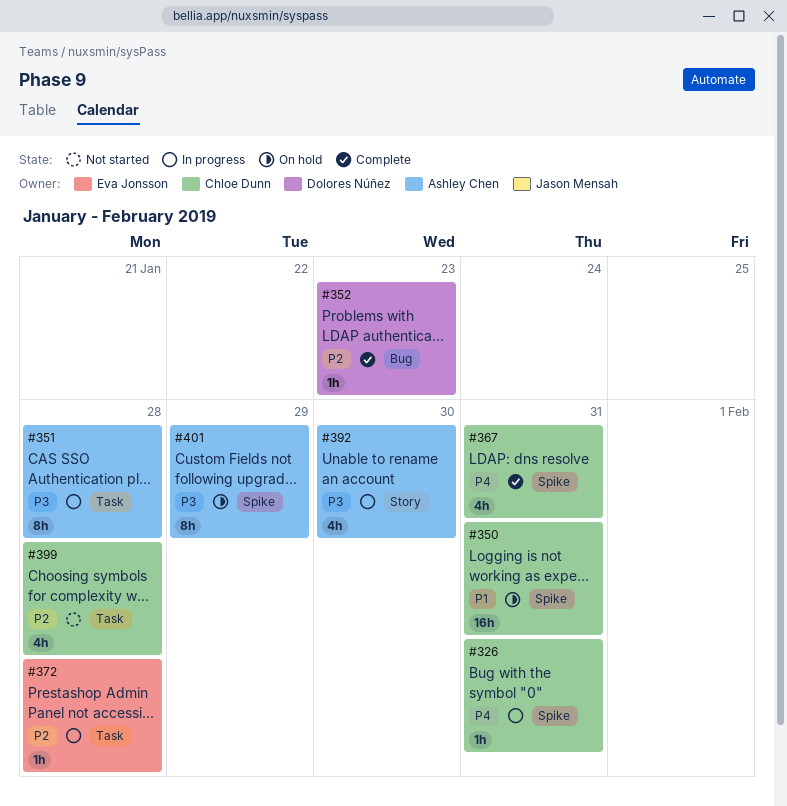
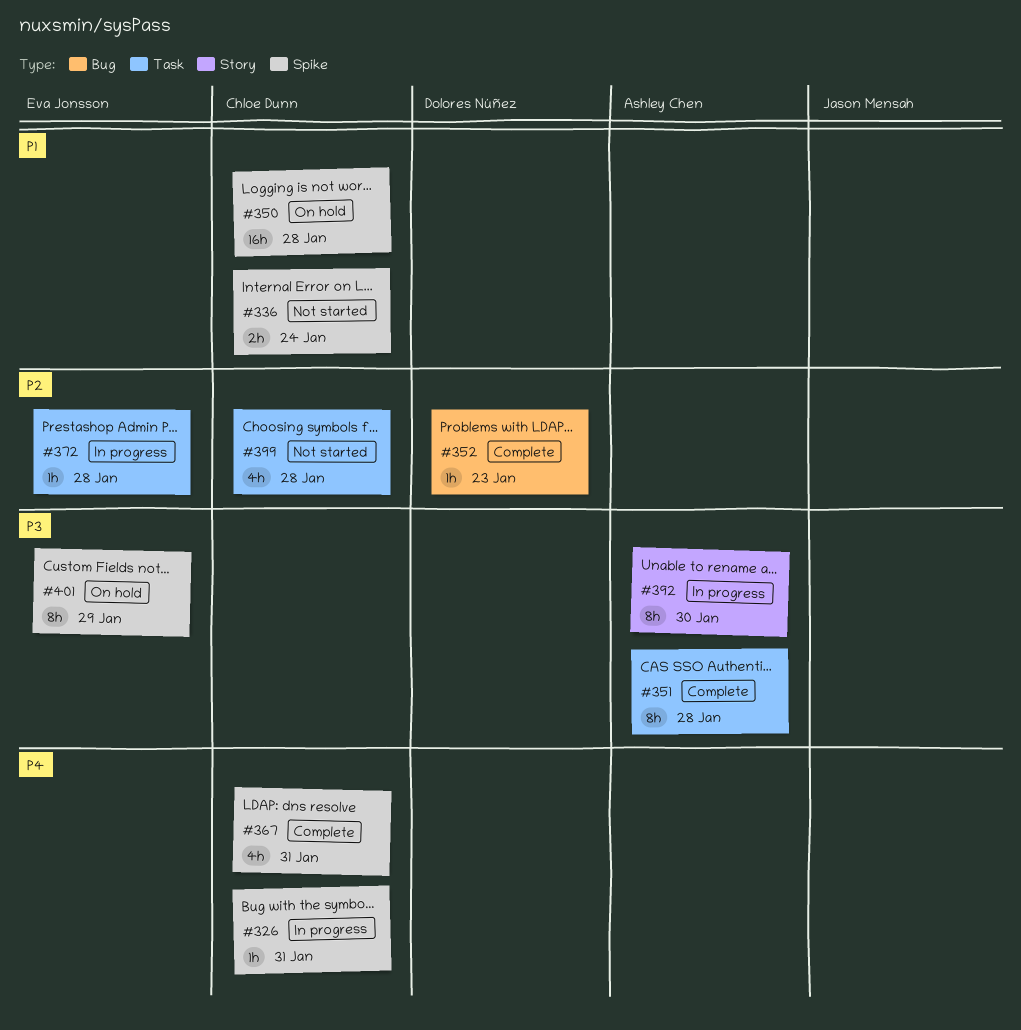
#336: none -> present
#350, due: Jan 31 -> Jan 28
#351, status: In progress -> Complete
#392, estimate: 4h -> 8h
#401, owner: Ashley Chen -> Eva Jonsson

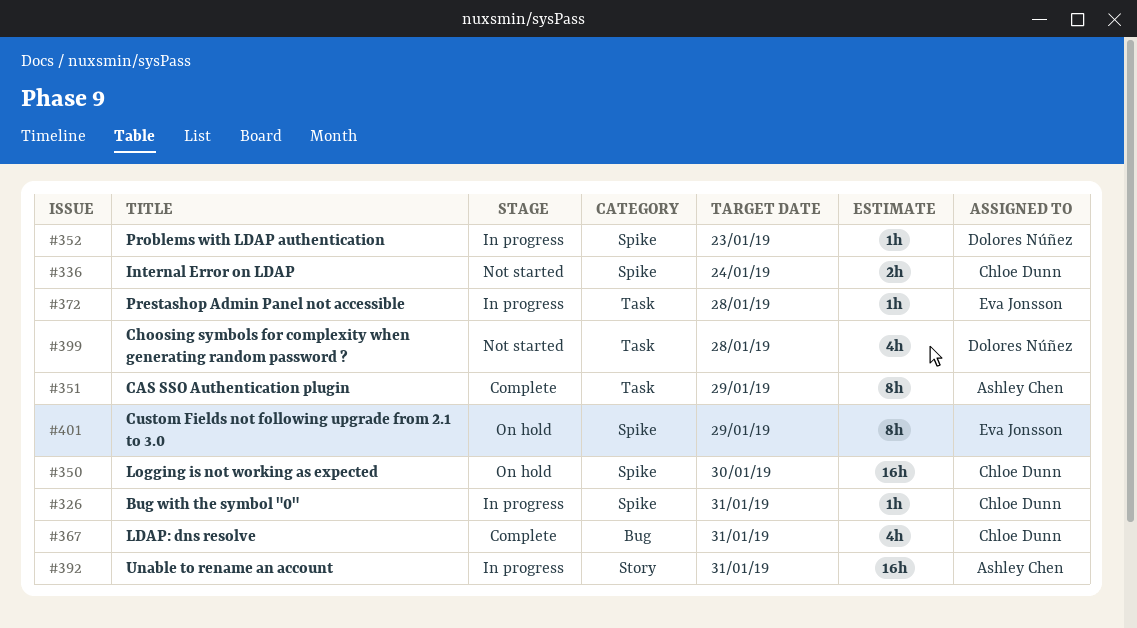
#350, due: Jan 28 -> Jan 30
#351, due: Jan 28 -> Jan 29
#352, status: Complete -> In progress
#352, label: Bug -> Spike
#367, label: Spike -> Bug
#392, estimate: 8h -> 16h
#392, due: Jan 30 -> Jan 31
#399, owner: Chloe Dunn -> Dolores Núñez

